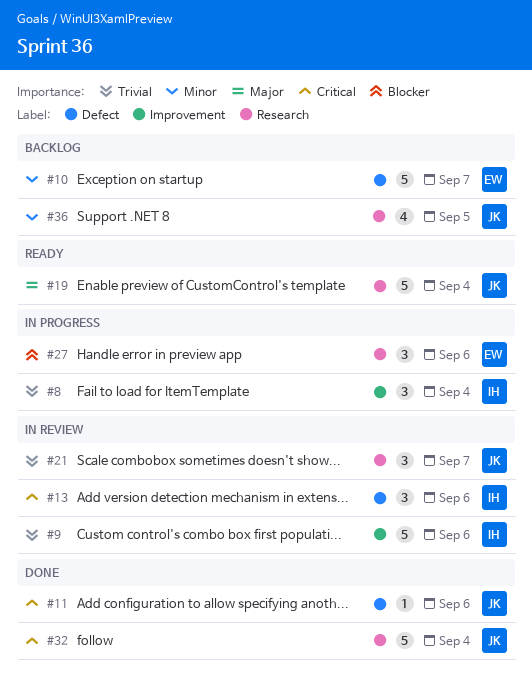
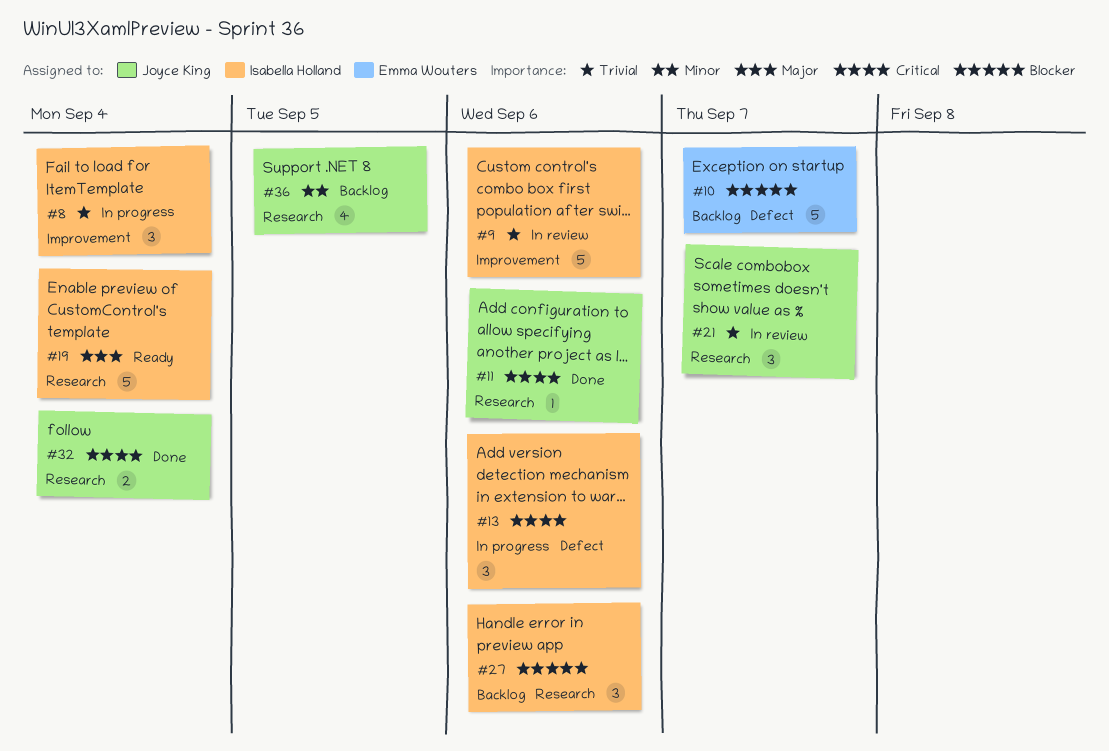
#10, priority: Minor -> Blocker
#11, label: Defect -> Research
#13, status: In review -> In progress
#19, owner: Joyce King -> Isabella Holland
#27, status: In progress -> Backlog
#27, owner: Emma Wouters -> Isabella Holland
#32, estimate: 5 -> 2

